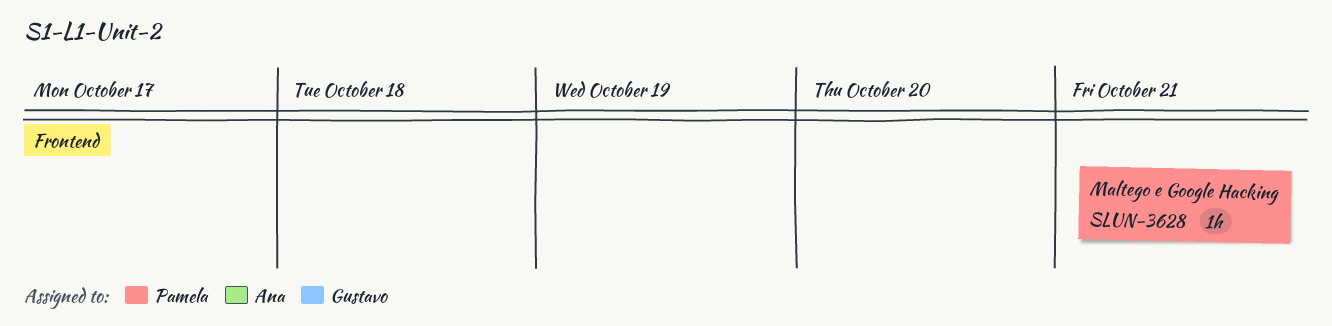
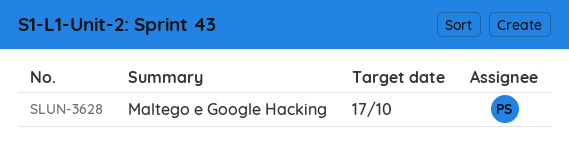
SLUN-3628, due: Oct 21 -> Oct 17

